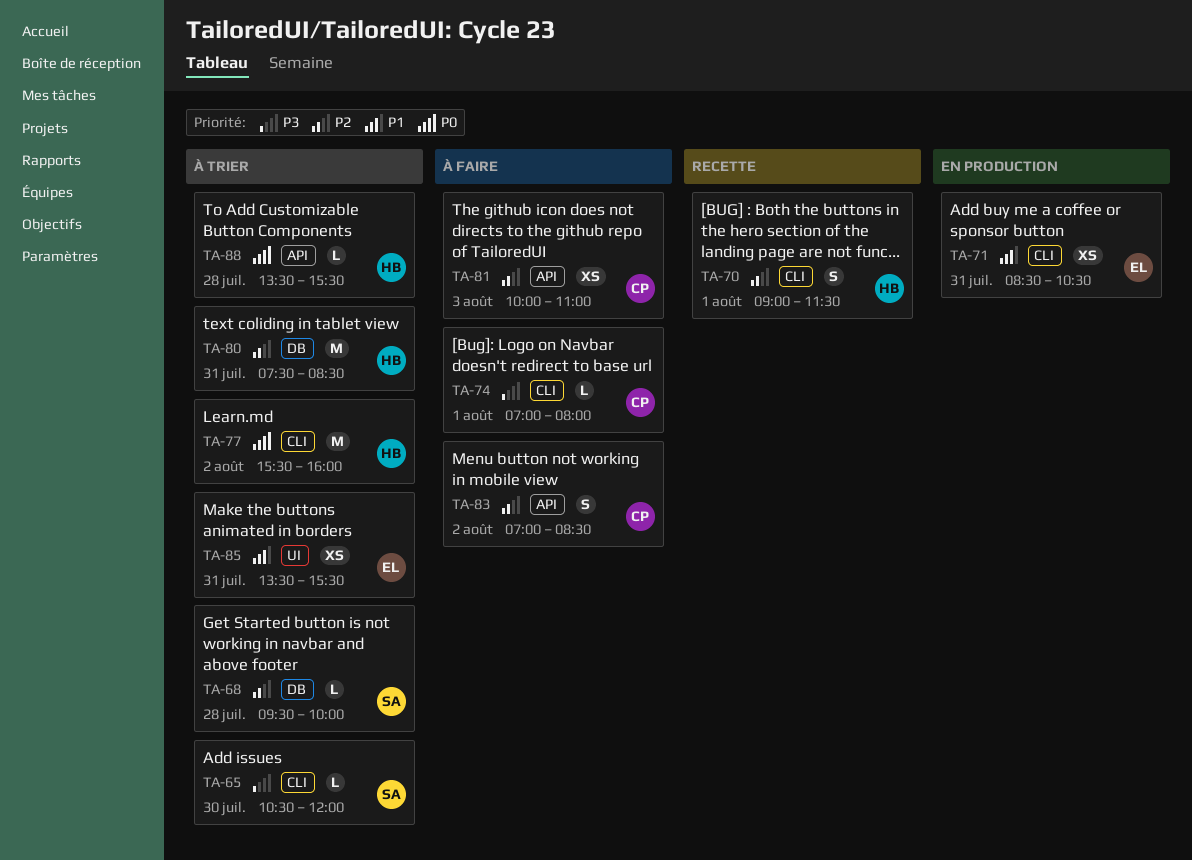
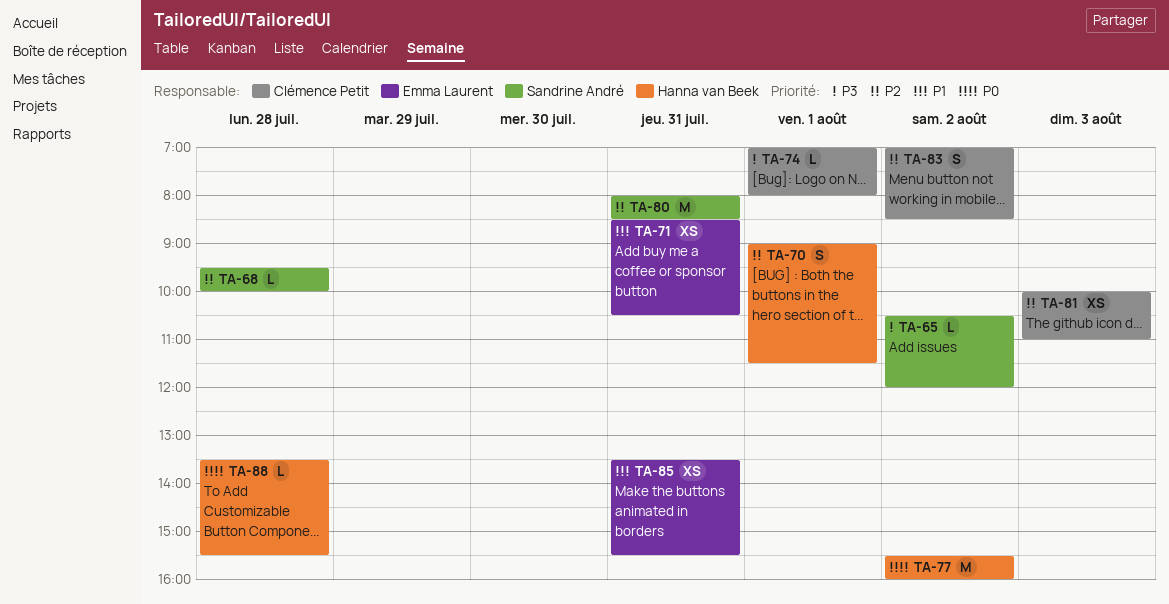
TA-65, day: Jul 30 -> Aug 2
TA-80, owner: Hanna van Beek -> Sandrine André
TA-80, begins: 07:30 -> 08:00

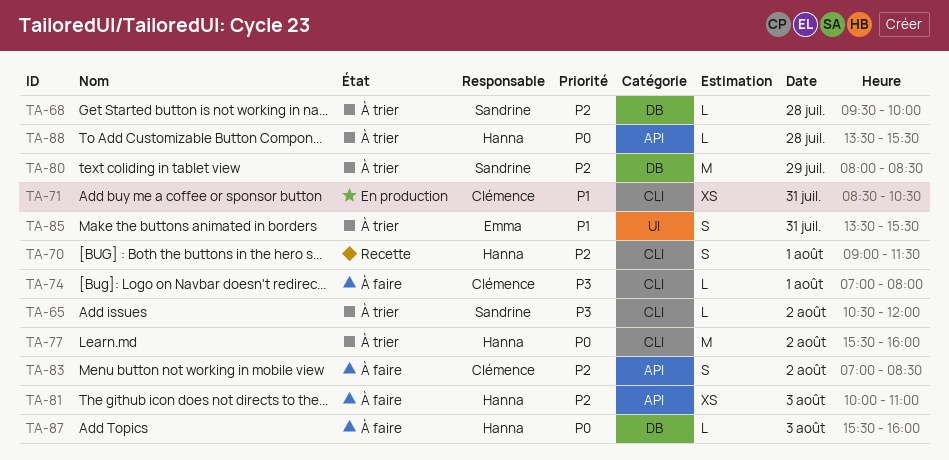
TA-71, owner: Emma Laurent -> Clémence Petit
TA-80, day: Jul 31 -> Jul 29
TA-81, owner: Clémence Petit -> Hanna van Beek
TA-85, estimate: XS -> S
TA-87: none -> present

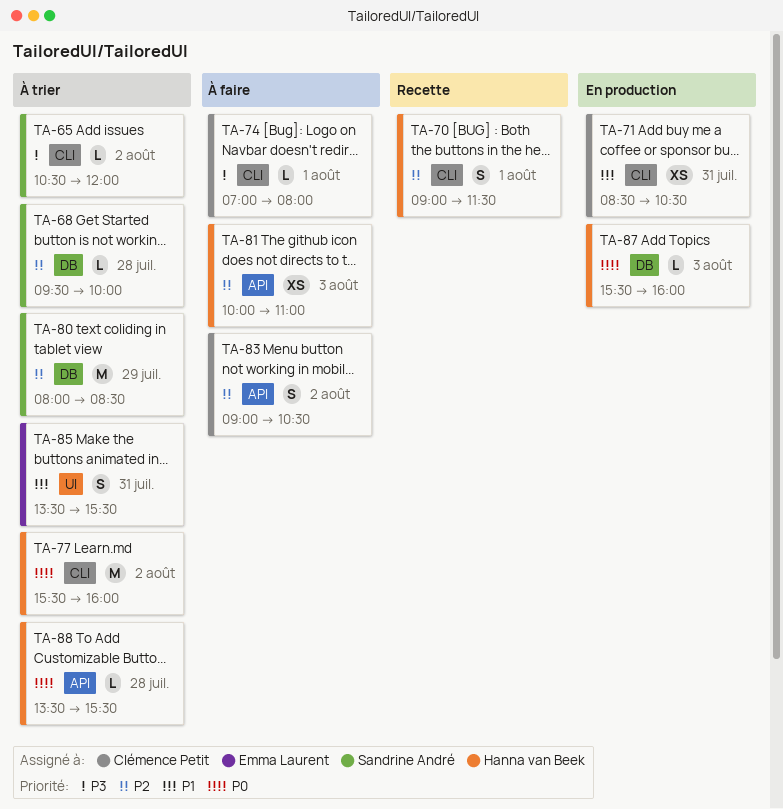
TA-83, begins: 07:00 -> 09:00
TA-83, ends: 08:30 -> 10:30
TA-87, status: À faire -> En production

